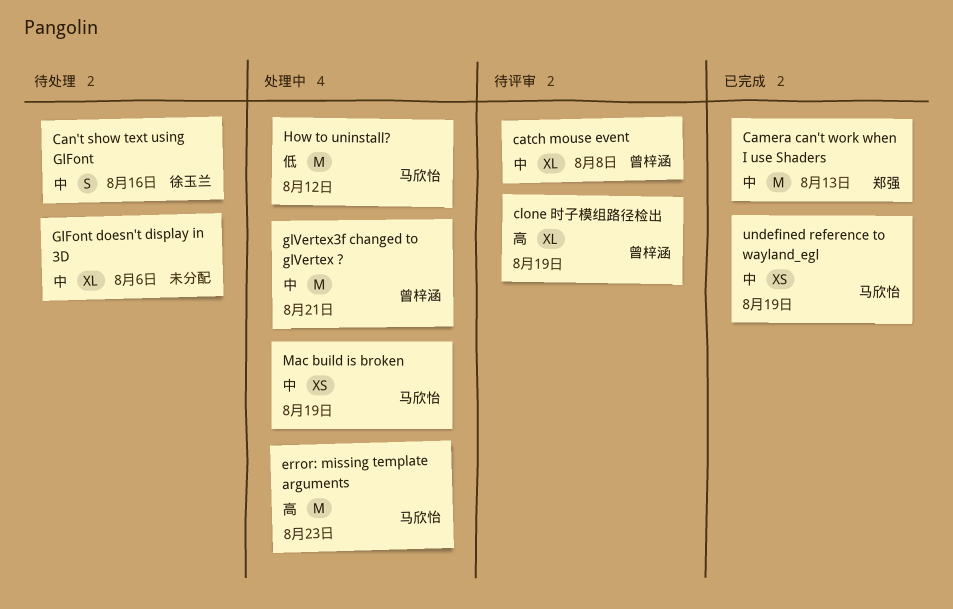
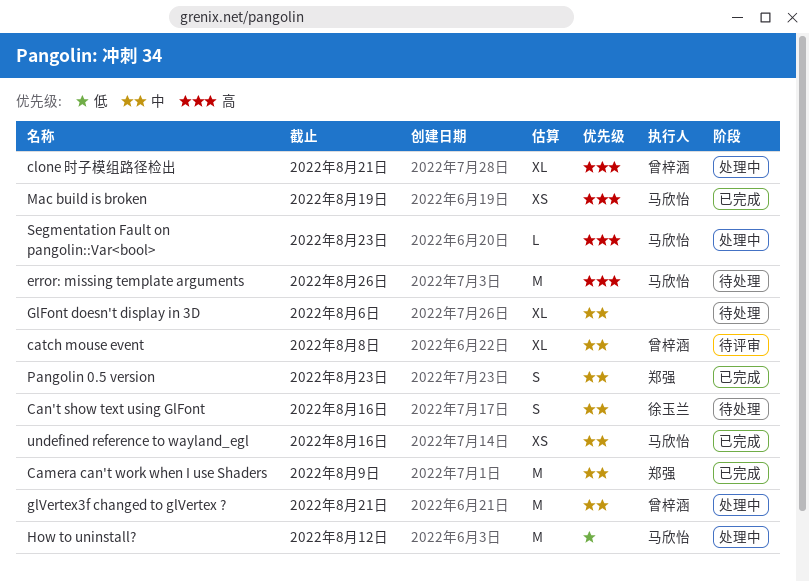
Camera can't work when I use Shaders, due: Aug 13 -> Aug 9
clone 时子模组路径检出, status: 待评审 -> 处理中
clone 时子模组路径检出, due: Aug 19 -> Aug 21
error: missing template arguments, status: 处理中 -> 待处理
error: missing template arguments, due: Aug 23 -> Aug 26
Mac build is broken, status: 处理中 -> 已完成
Mac build is broken, priority: 中 -> 高
Pangolin 0.5 version: none -> present
Segmentation Fault on pangolin::Var<bool>: none -> present
undefined reference to wayland_egl, due: Aug 19 -> Aug 16

